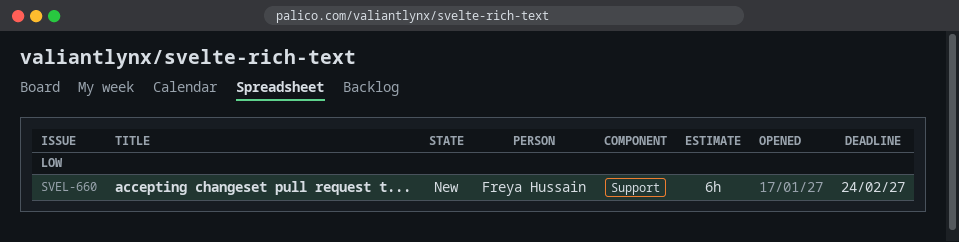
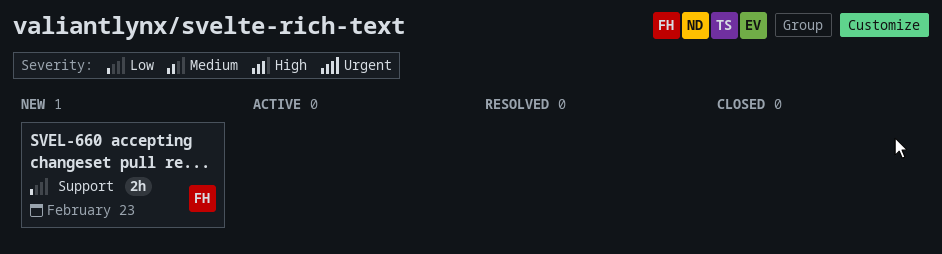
SVEL-660, estimate: 6h -> 2h
SVEL-660, due: Feb 24 -> Feb 23

